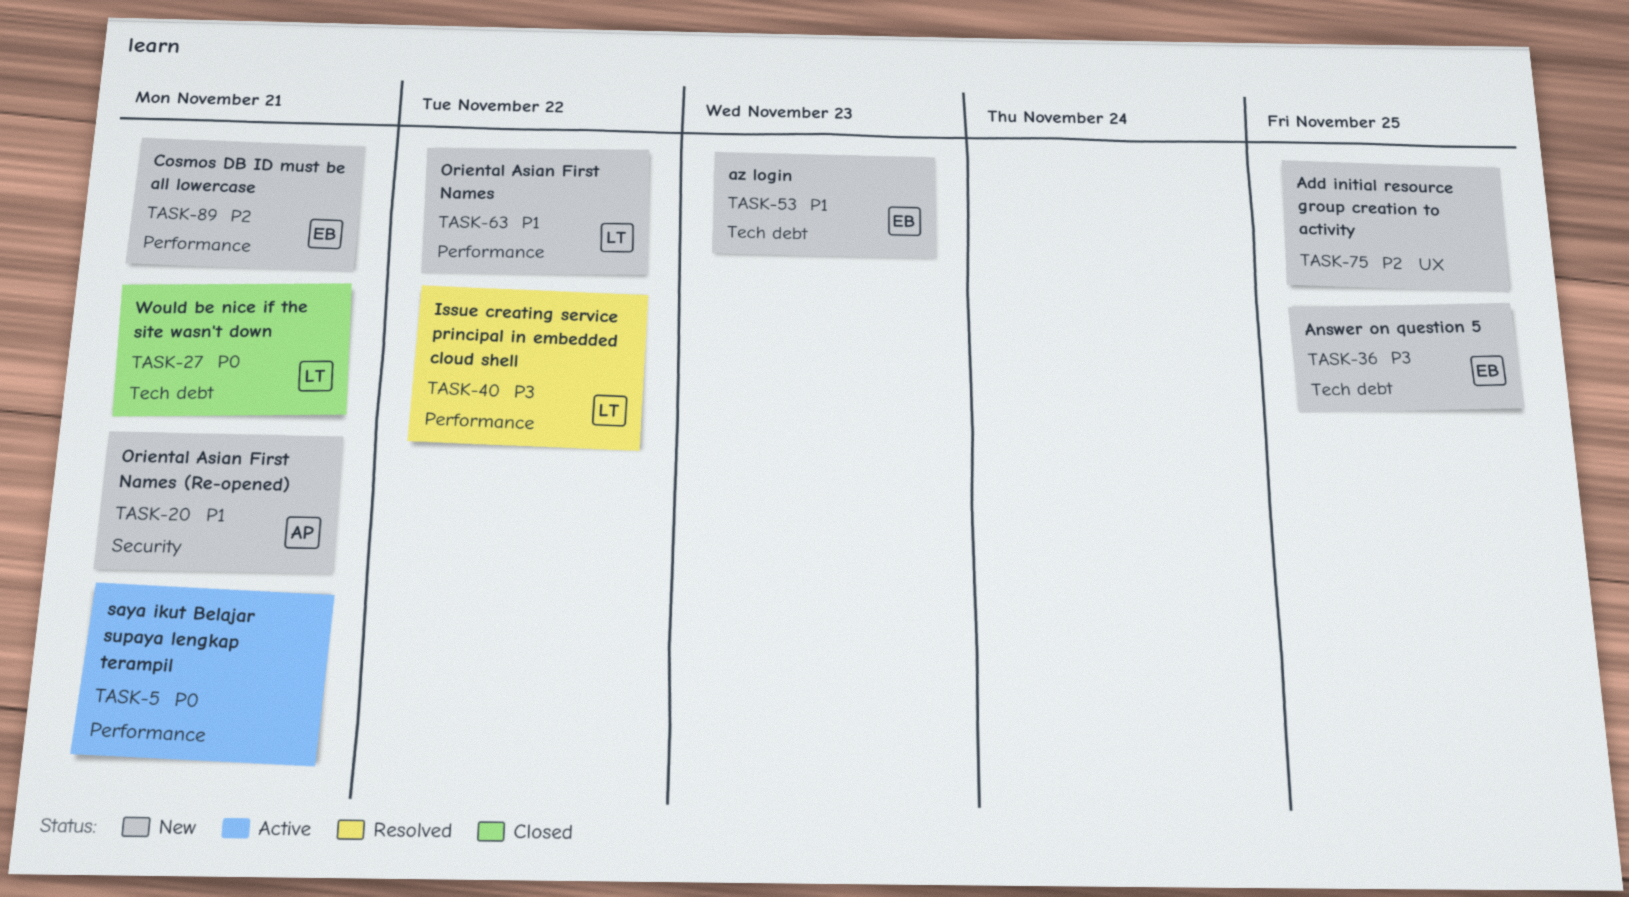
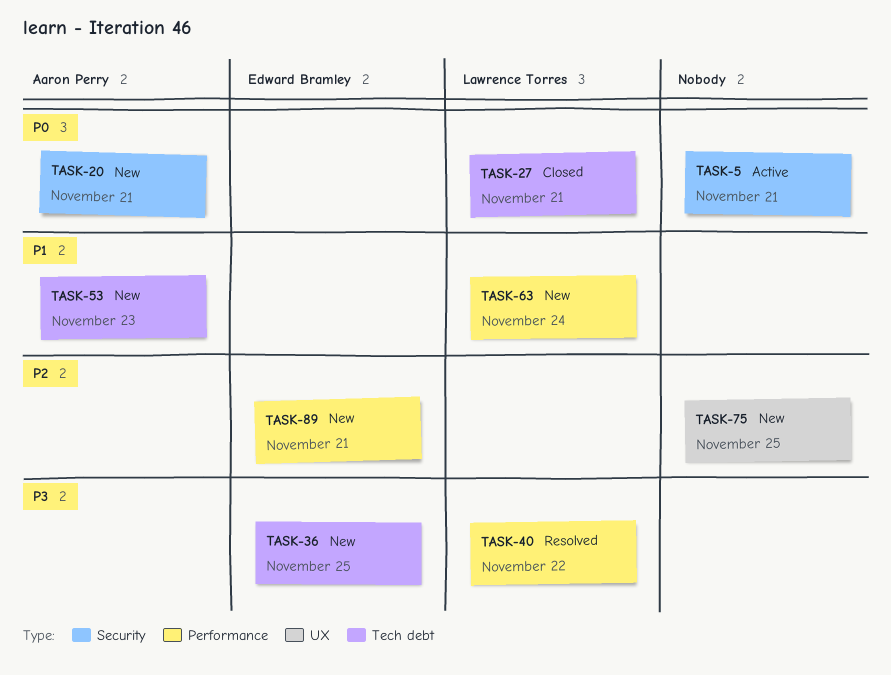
TASK-5, label: Performance -> Security
TASK-20, priority: P1 -> P0
TASK-53, owner: Edward Bramley -> Aaron Perry
TASK-63, due: Nov 22 -> Nov 24

